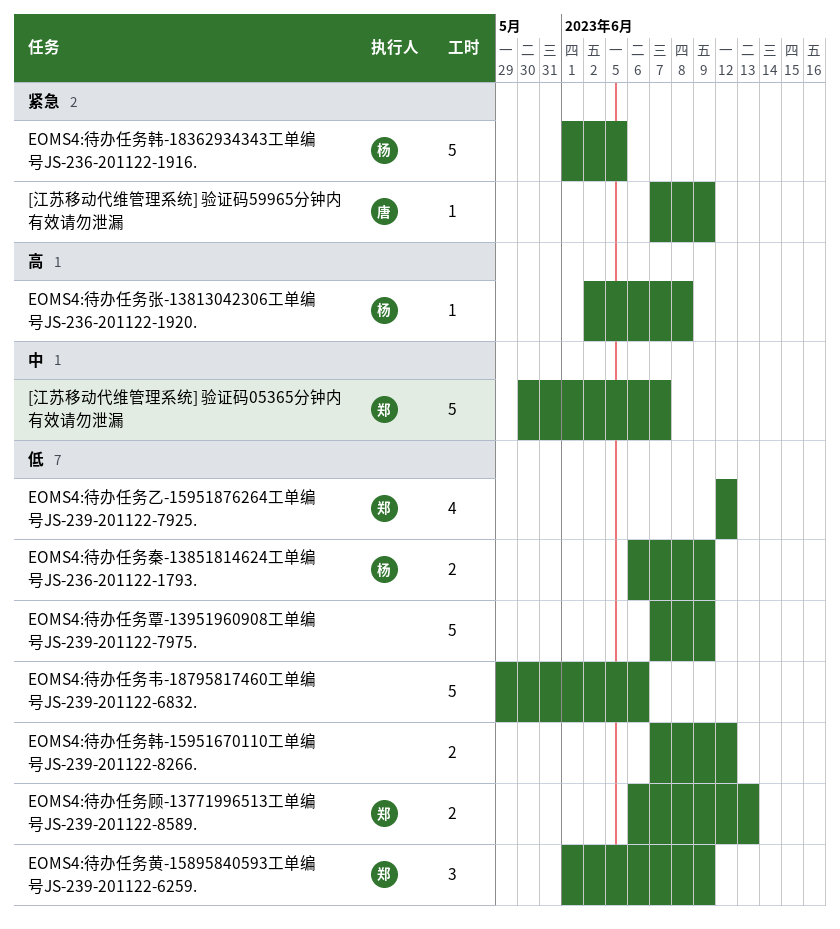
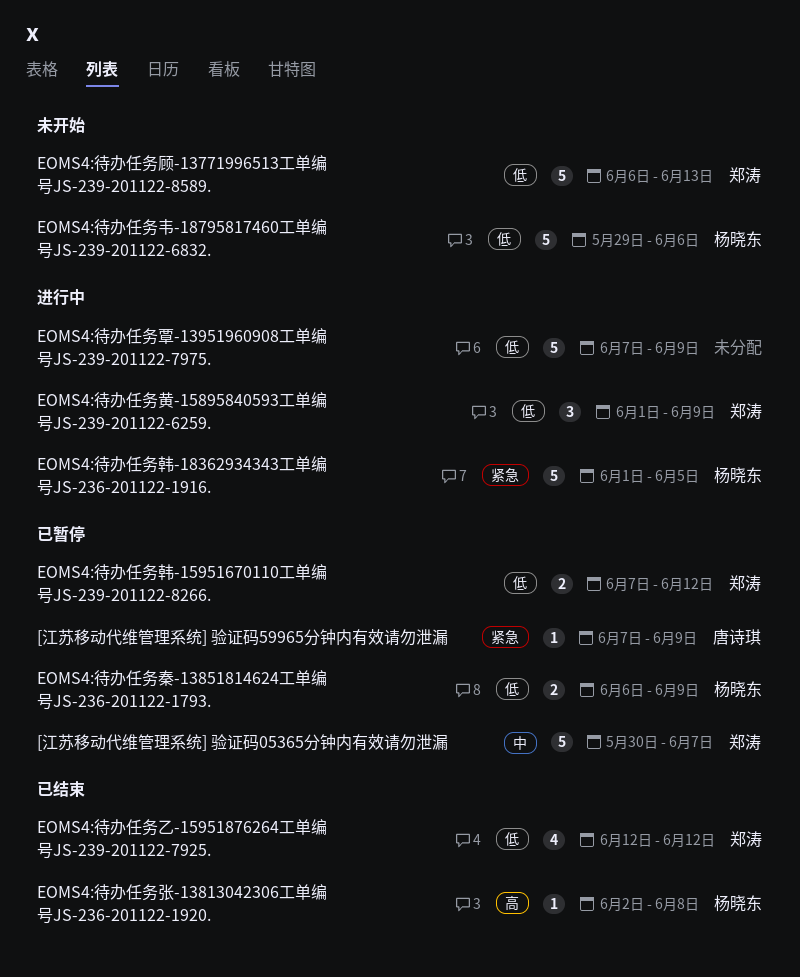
EOMS4:待办任务韦-18795817460工单编号JS-239-201122-6832., owner: none -> 杨晓东
EOMS4:待办任务韩-15951670110工单编号JS-239-201122-8266., owner: none -> 郑涛
EOMS4:待办任务顾-13771996513工单编号JS-239-201122-8589., estimate: 2 -> 5

